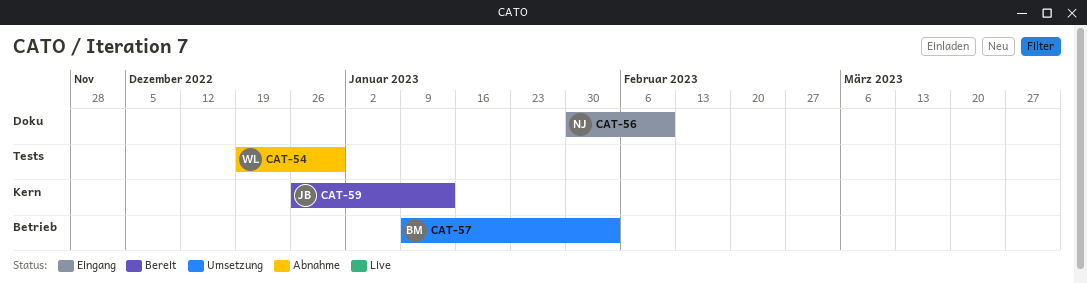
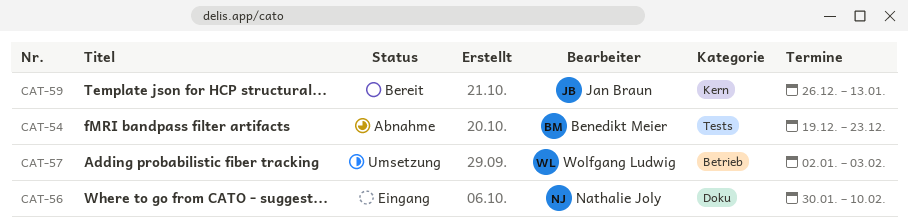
CAT-54, owner: Wolfgang Ludwig -> Benedikt Meier
CAT-54, due: Dec 30 -> Dec 23
CAT-57, owner: Benedikt Meier -> Wolfgang Ludwig
CAT-57, start: Jan 9 -> Jan 2

